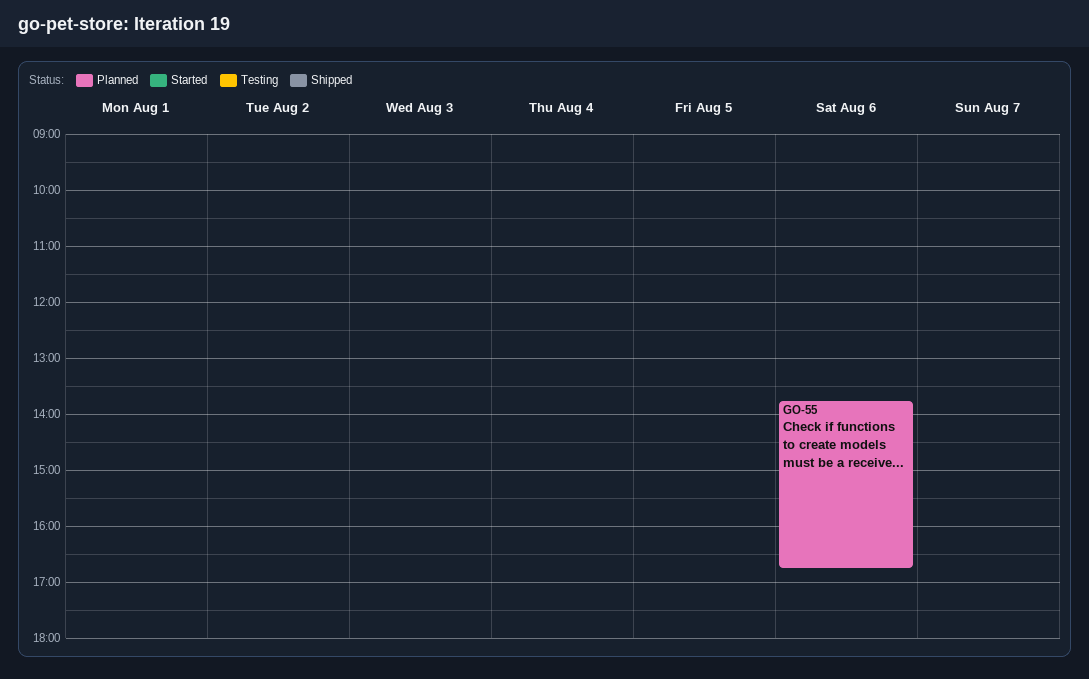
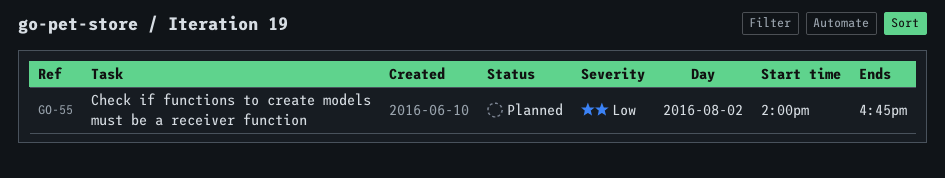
GO-55, day: Aug 6 -> Aug 2
GO-55, begins: 13:45 -> 14:00

